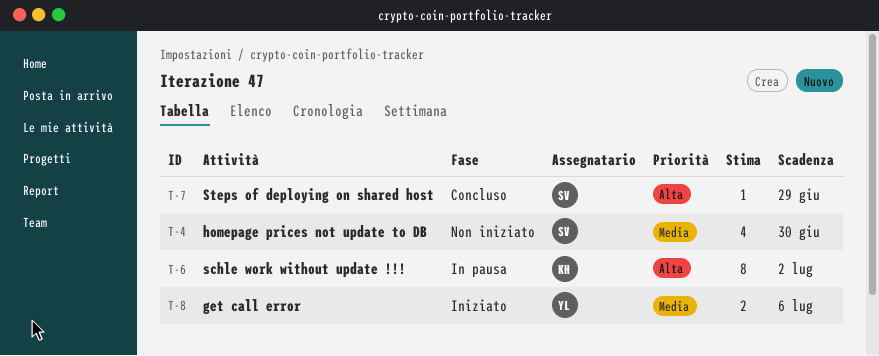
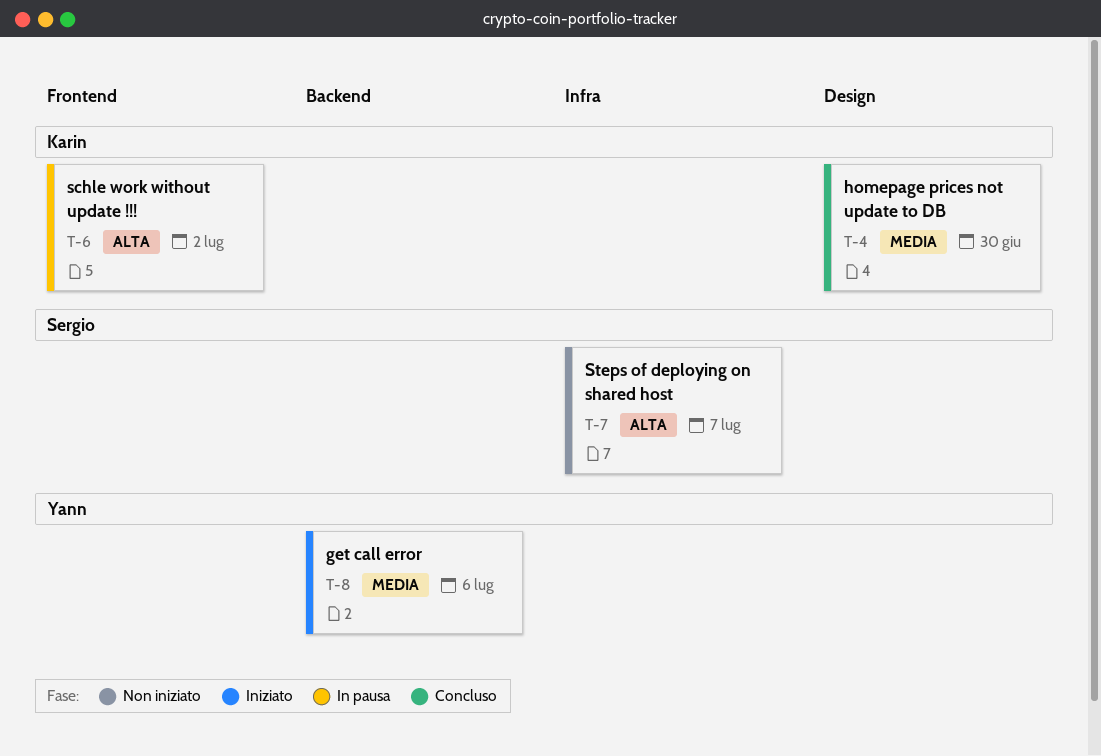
T-4, status: Non iniziato -> Concluso
T-4, owner: Sergio -> Karin
T-7, status: Concluso -> Non iniziato
T-7, due: Jun 29 -> Jul 7

